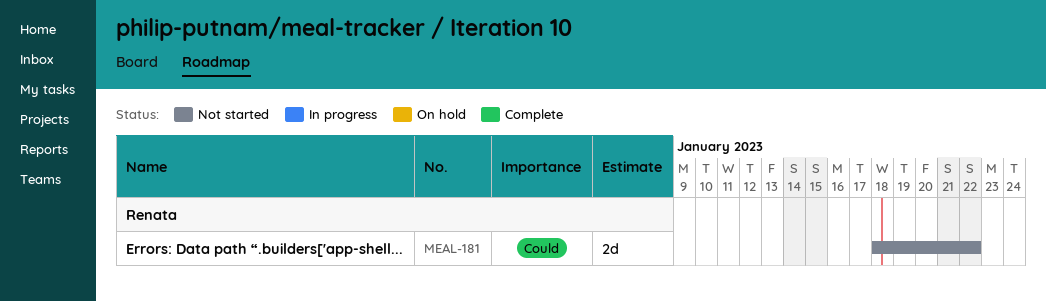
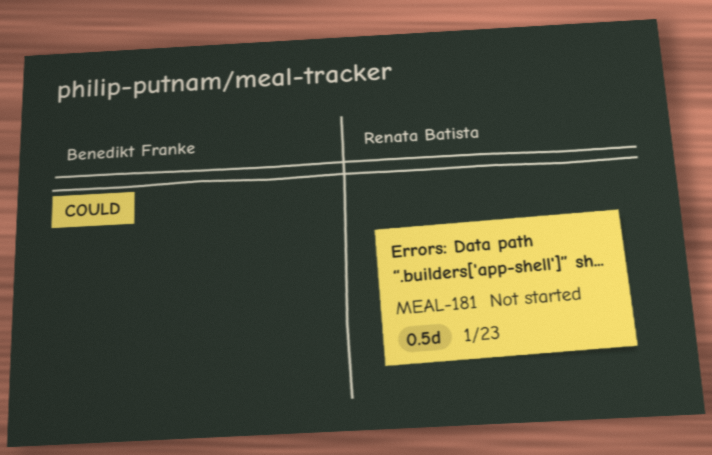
MEAL-181, estimate: 2d -> 0.5d
MEAL-181, due: Jan 22 -> Jan 23

